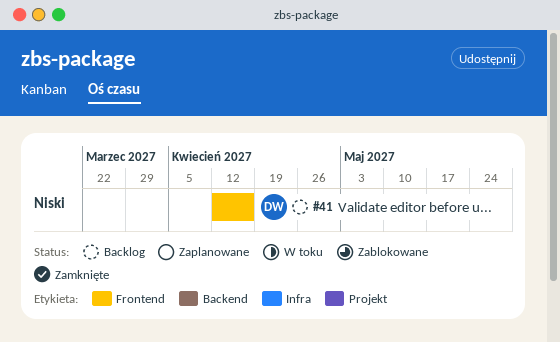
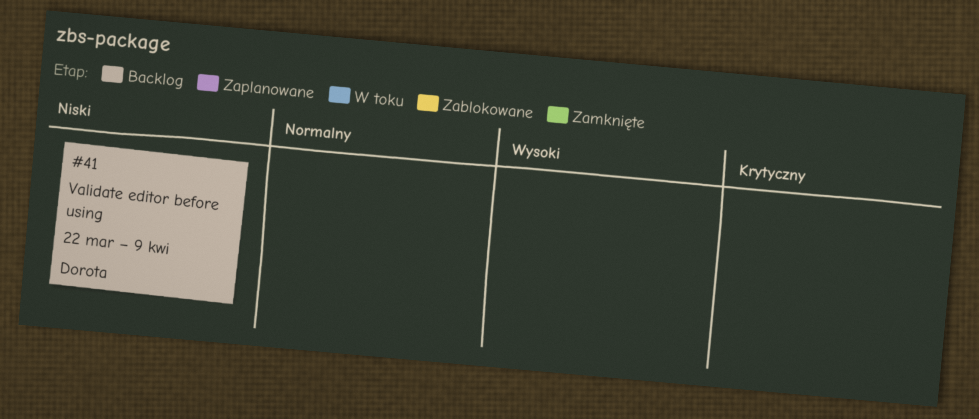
#41, start: Apr 12 -> Mar 22
#41, due: Apr 16 -> Apr 9

